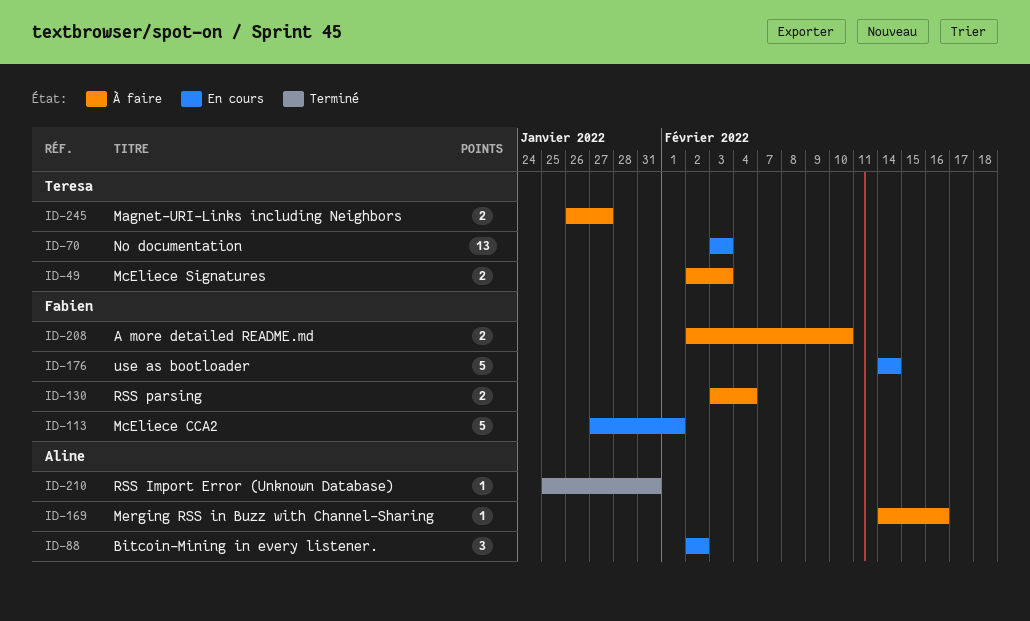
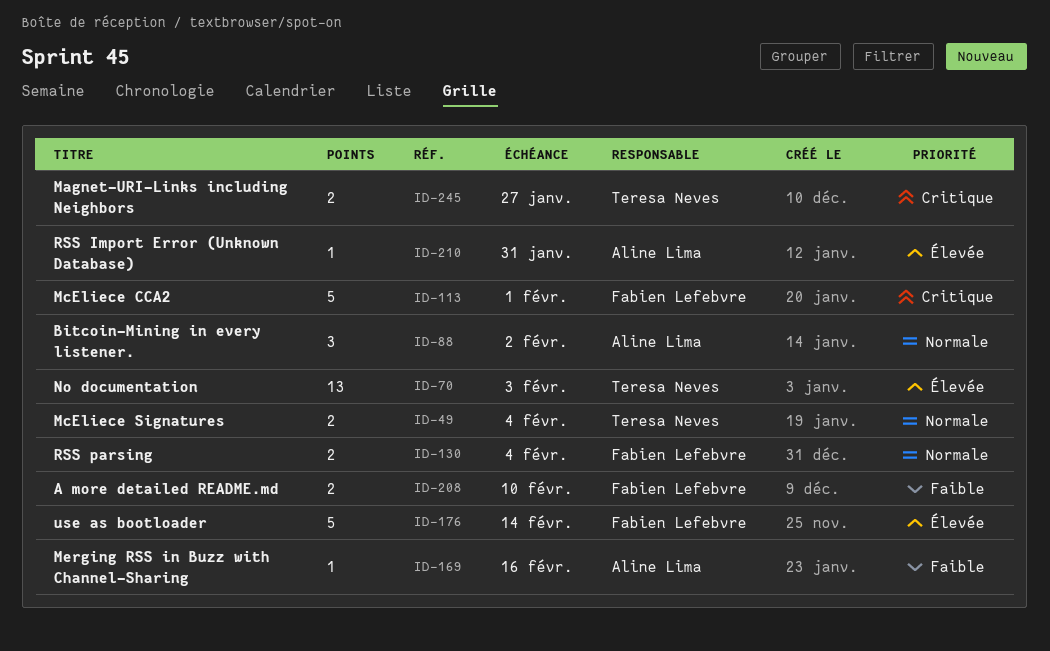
ID-49, due: Feb 3 -> Feb 4

